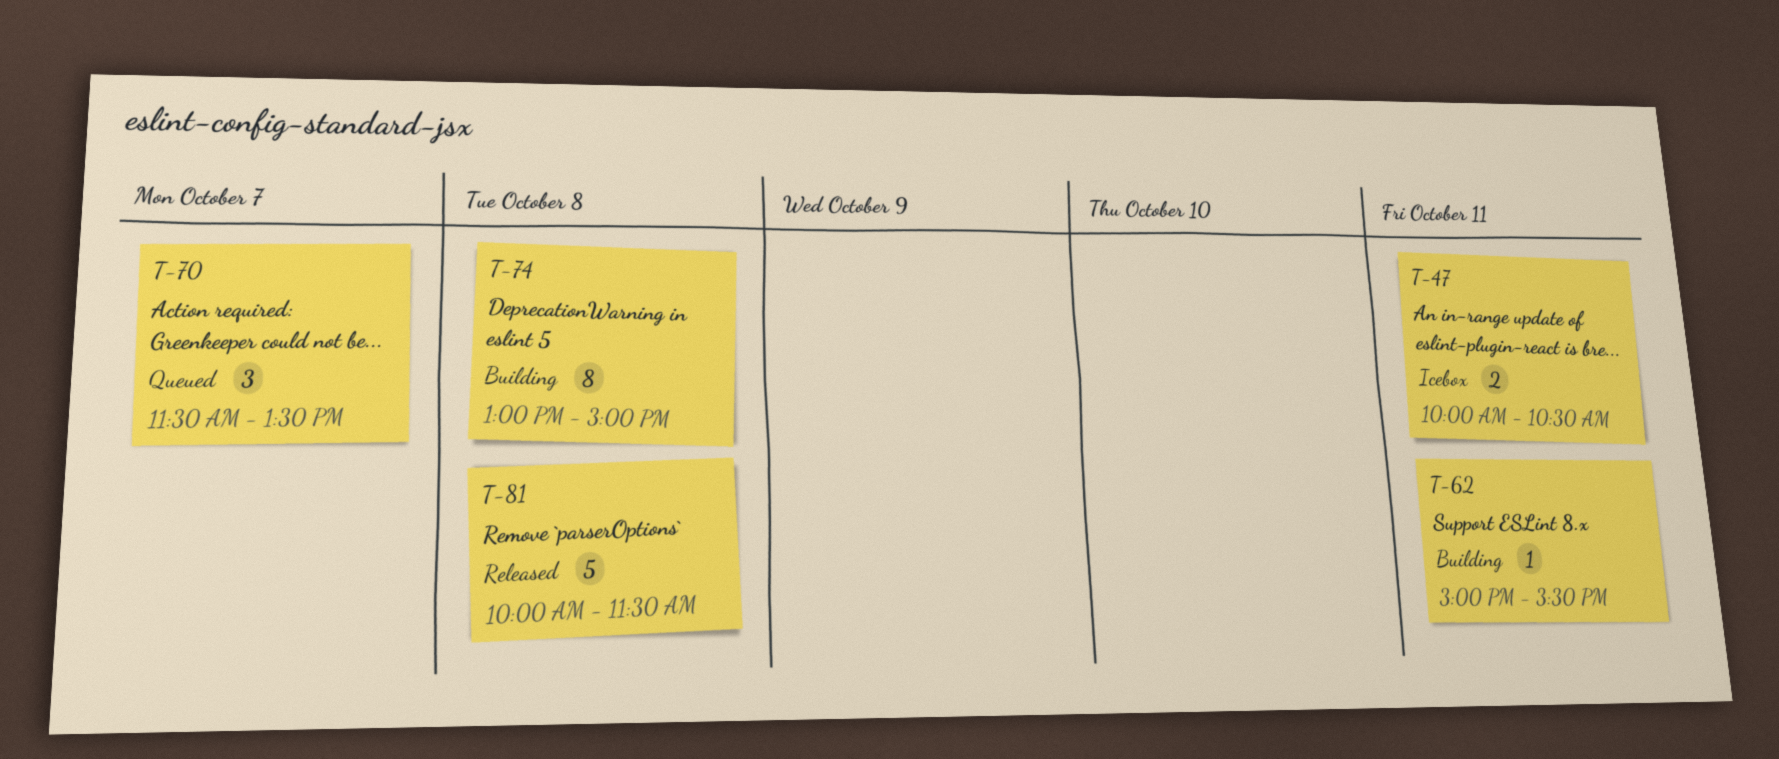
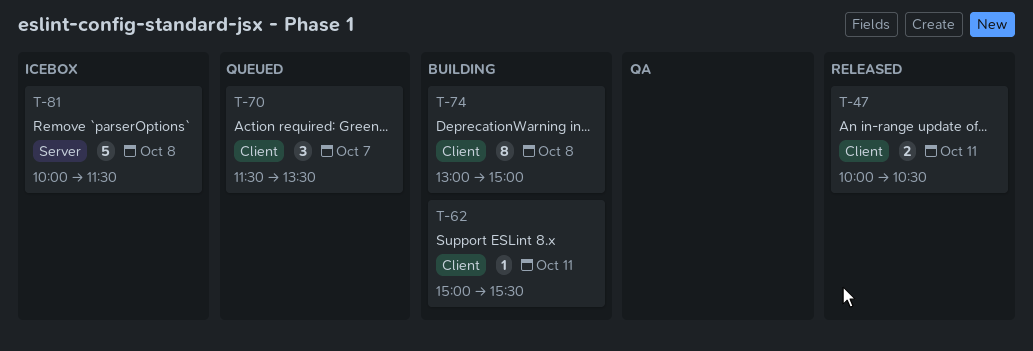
T-47, status: Icebox -> Released
T-81, status: Released -> Icebox

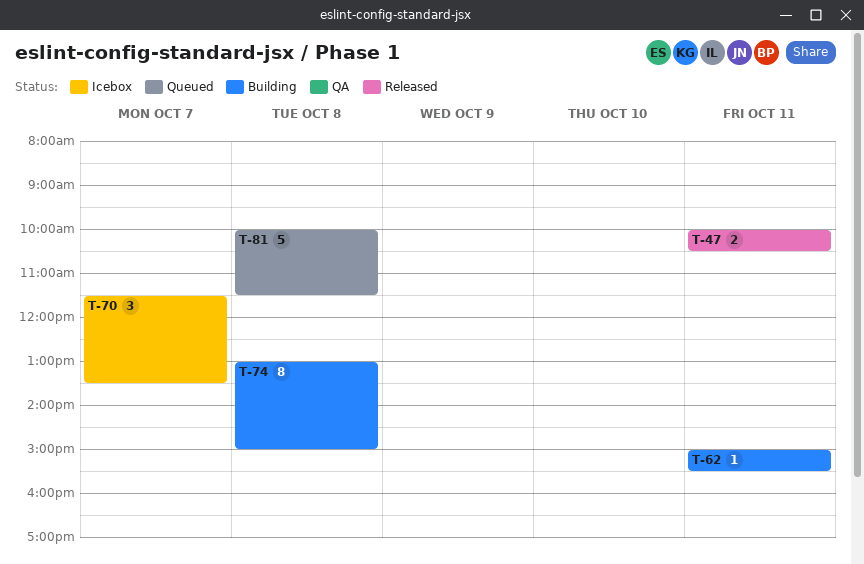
T-70, status: Queued -> Icebox
T-81, status: Icebox -> Queued

